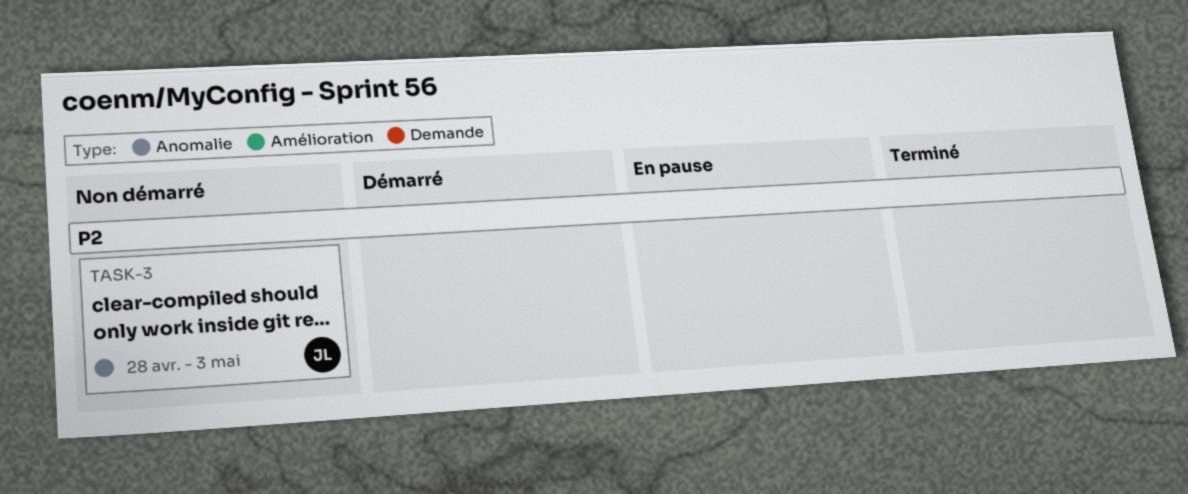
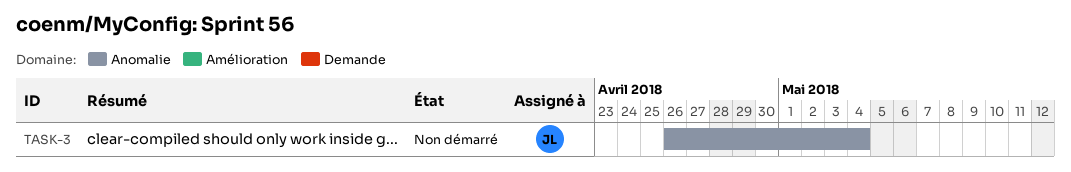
TASK-3, start: Apr 28 -> Apr 26
TASK-3, due: May 3 -> May 4

